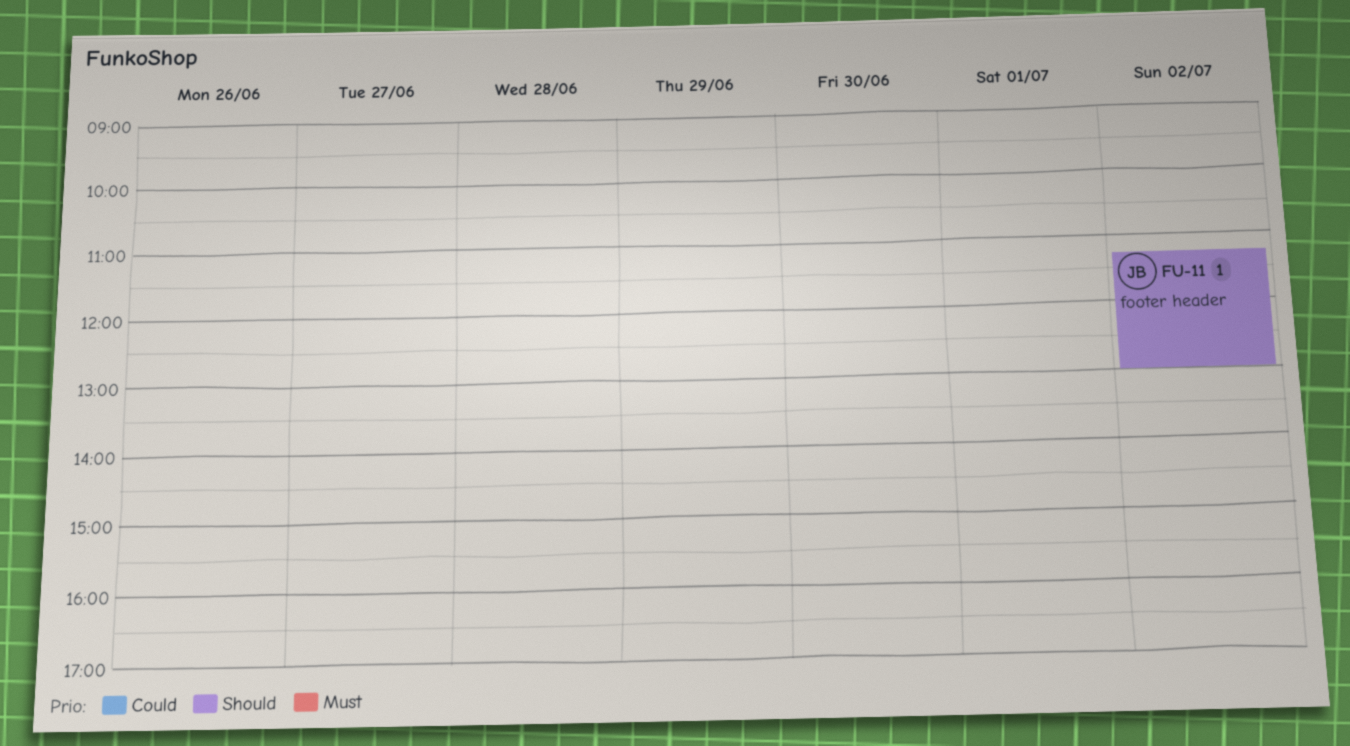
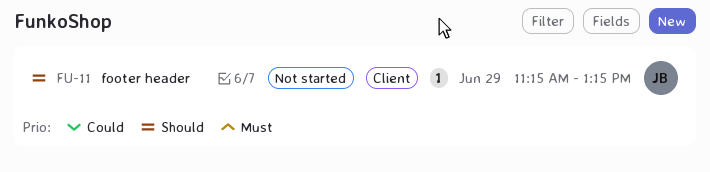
FU-11, day: Jul 2 -> Jun 29
FU-11, ends: 13:00 -> 13:15

